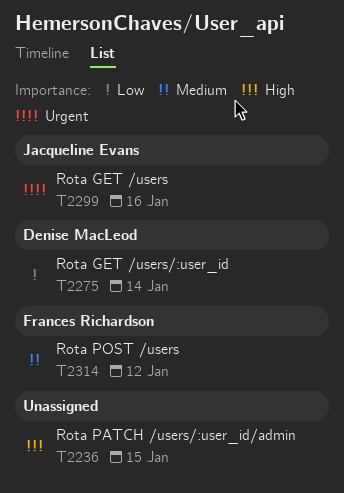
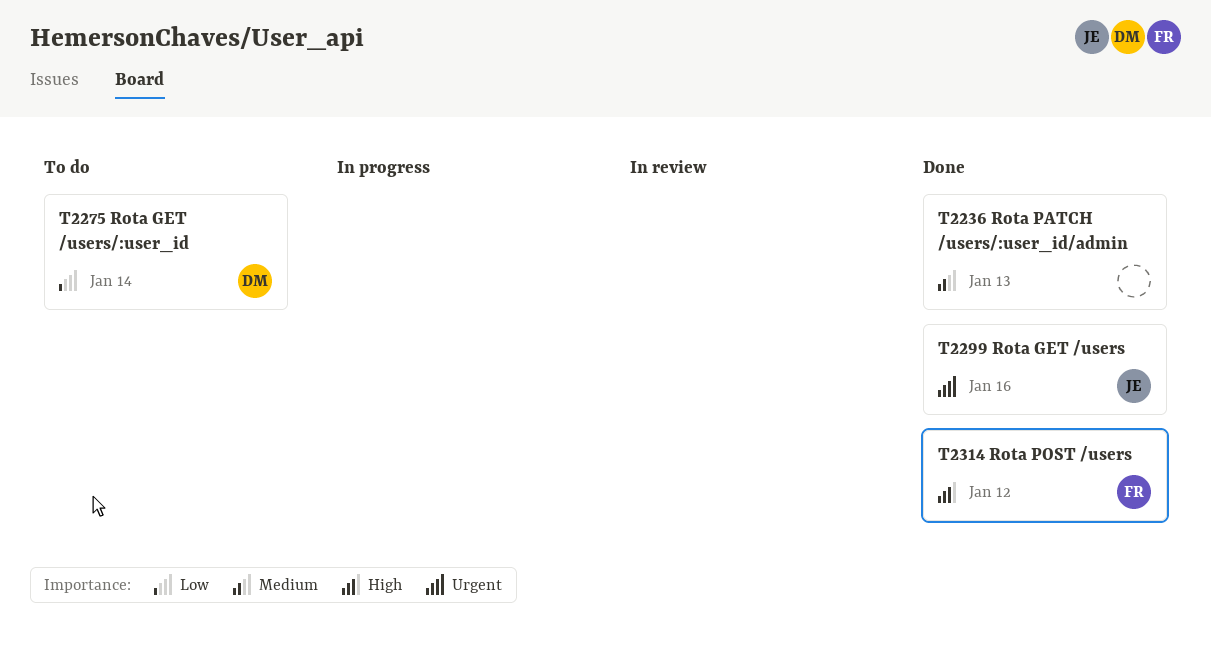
T2236, priority: High -> Medium
T2236, due: Jan 15 -> Jan 13
T2314, priority: Medium -> High

